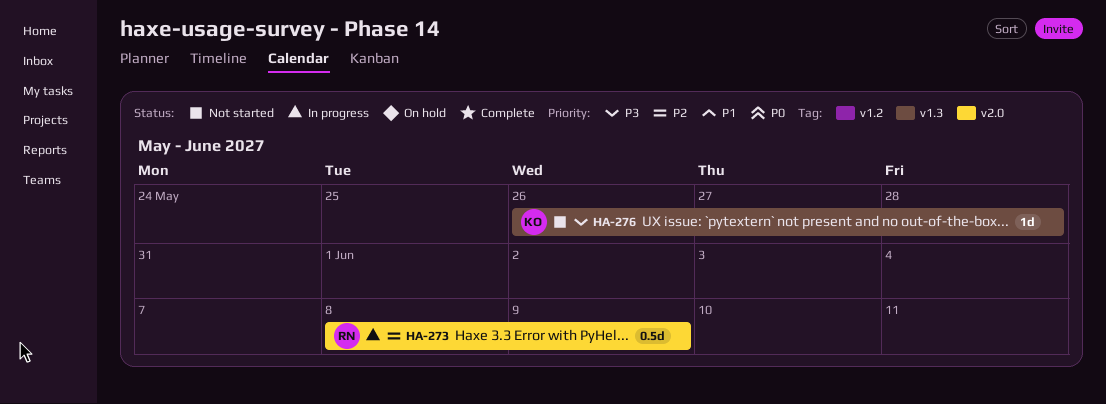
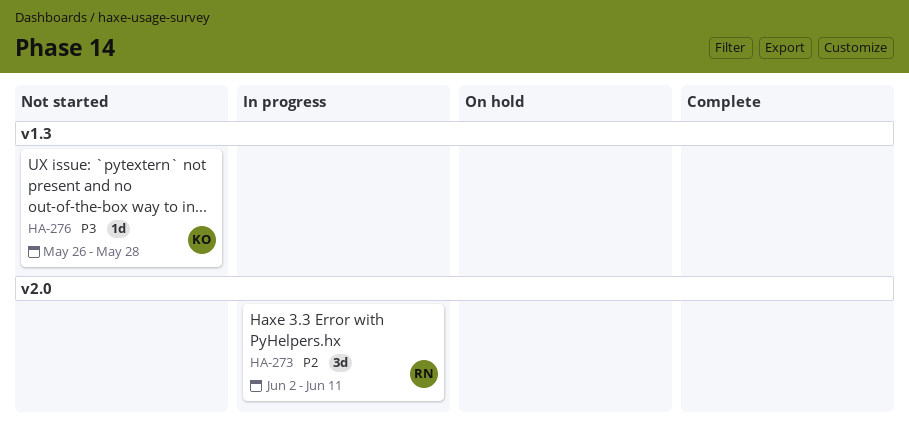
HA-273, estimate: 0.5d -> 3d
HA-273, start: Jun 8 -> Jun 2
HA-273, due: Jun 9 -> Jun 11

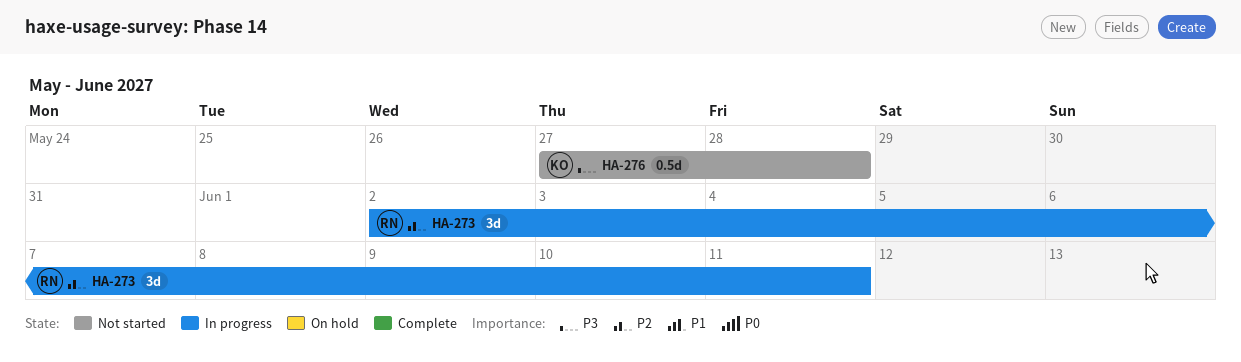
HA-276, estimate: 1d -> 0.5d
HA-276, start: May 26 -> May 27

